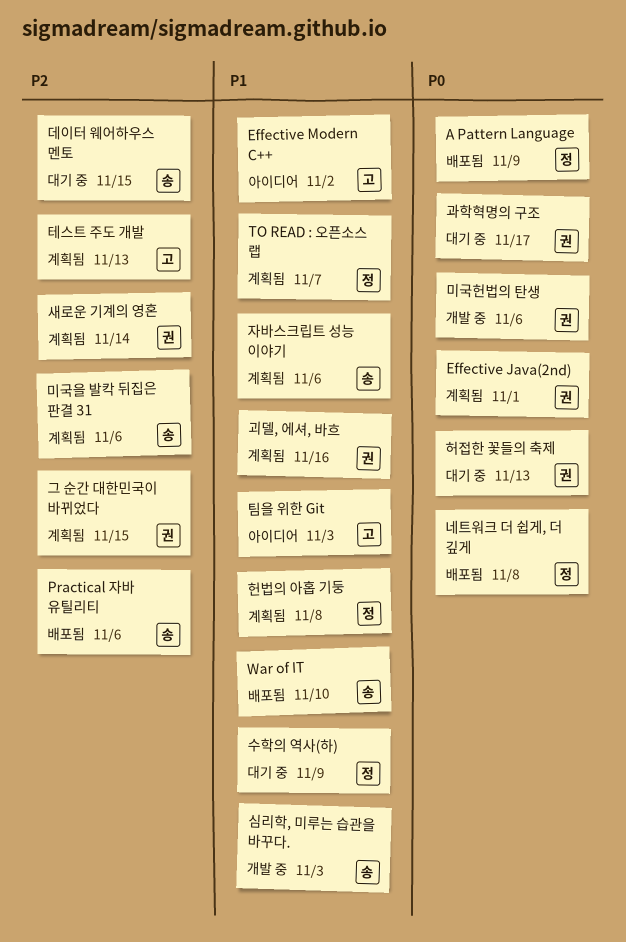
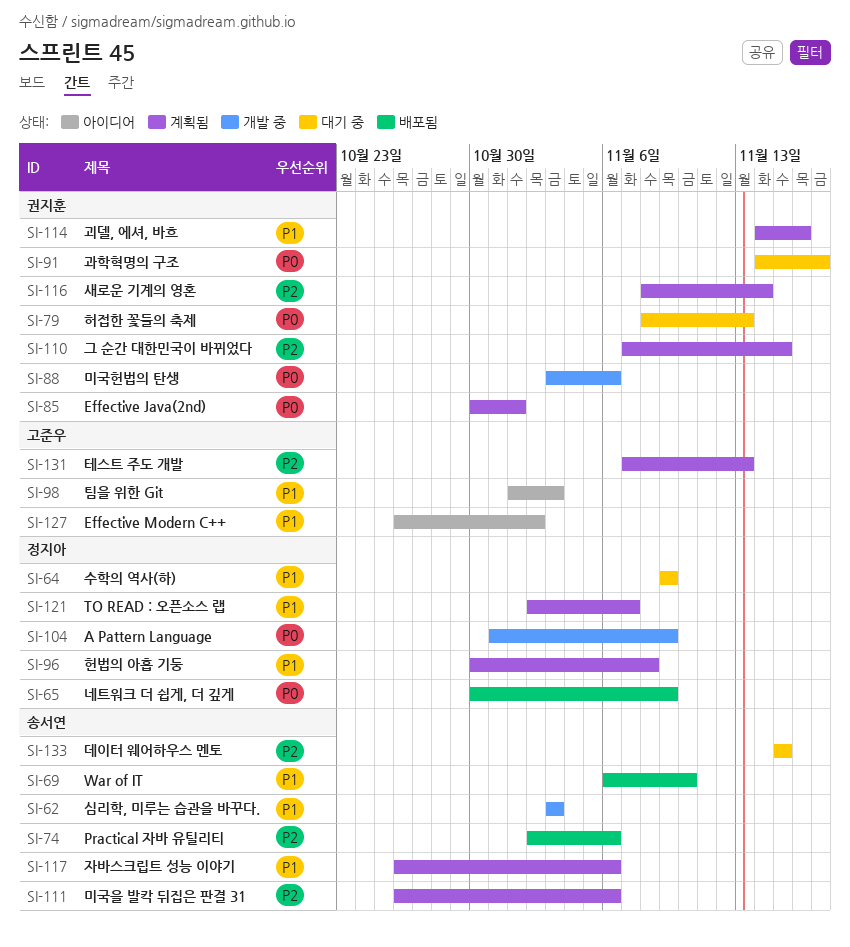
A Pattern Language, status: 배포됨 -> 개발 중
네트워크 더 쉽게, 더 깊게, due: Nov 8 -> Nov 9

